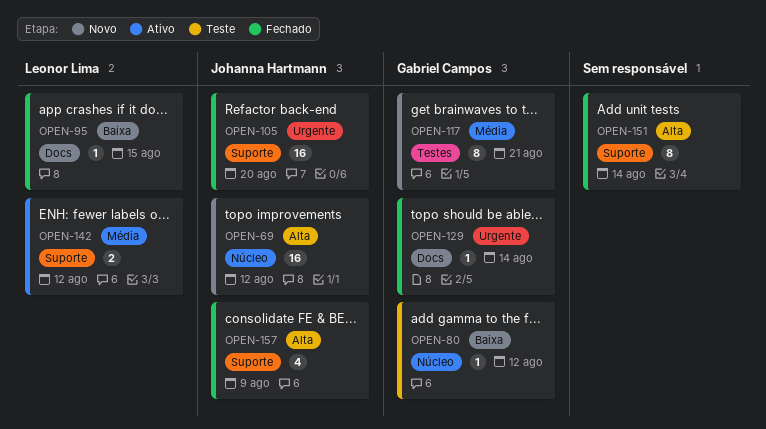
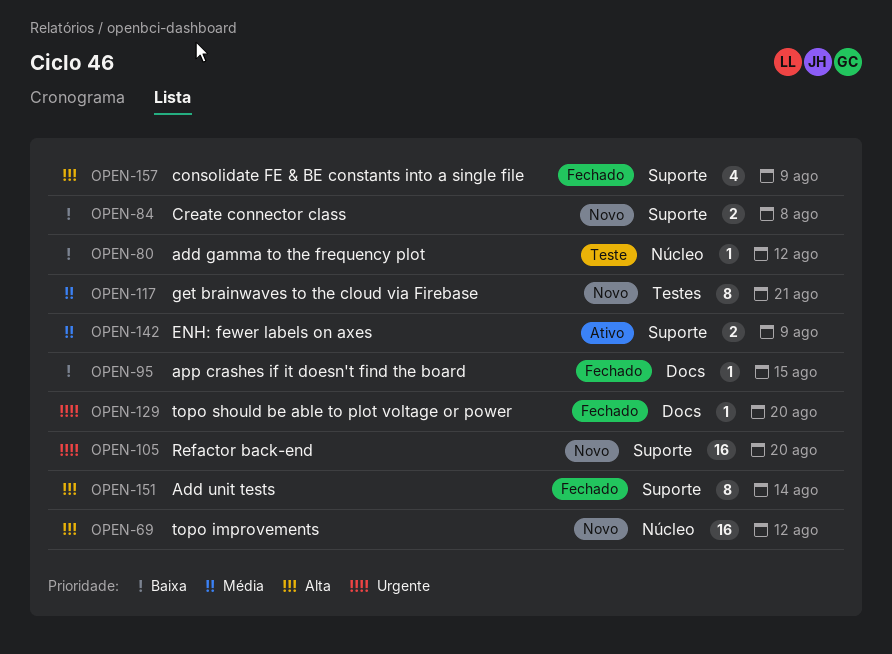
OPEN-84: none -> present
OPEN-105, status: Fechado -> Novo
OPEN-129, due: Aug 14 -> Aug 20
OPEN-142, due: Aug 12 -> Aug 9

